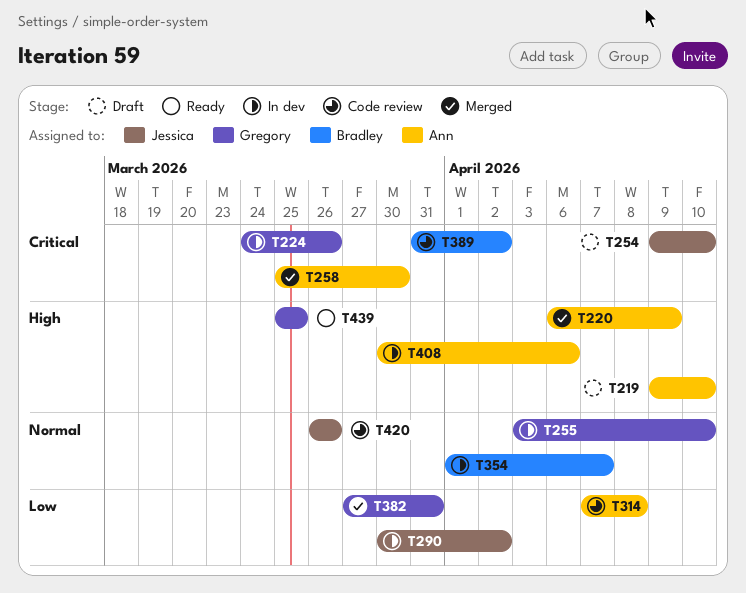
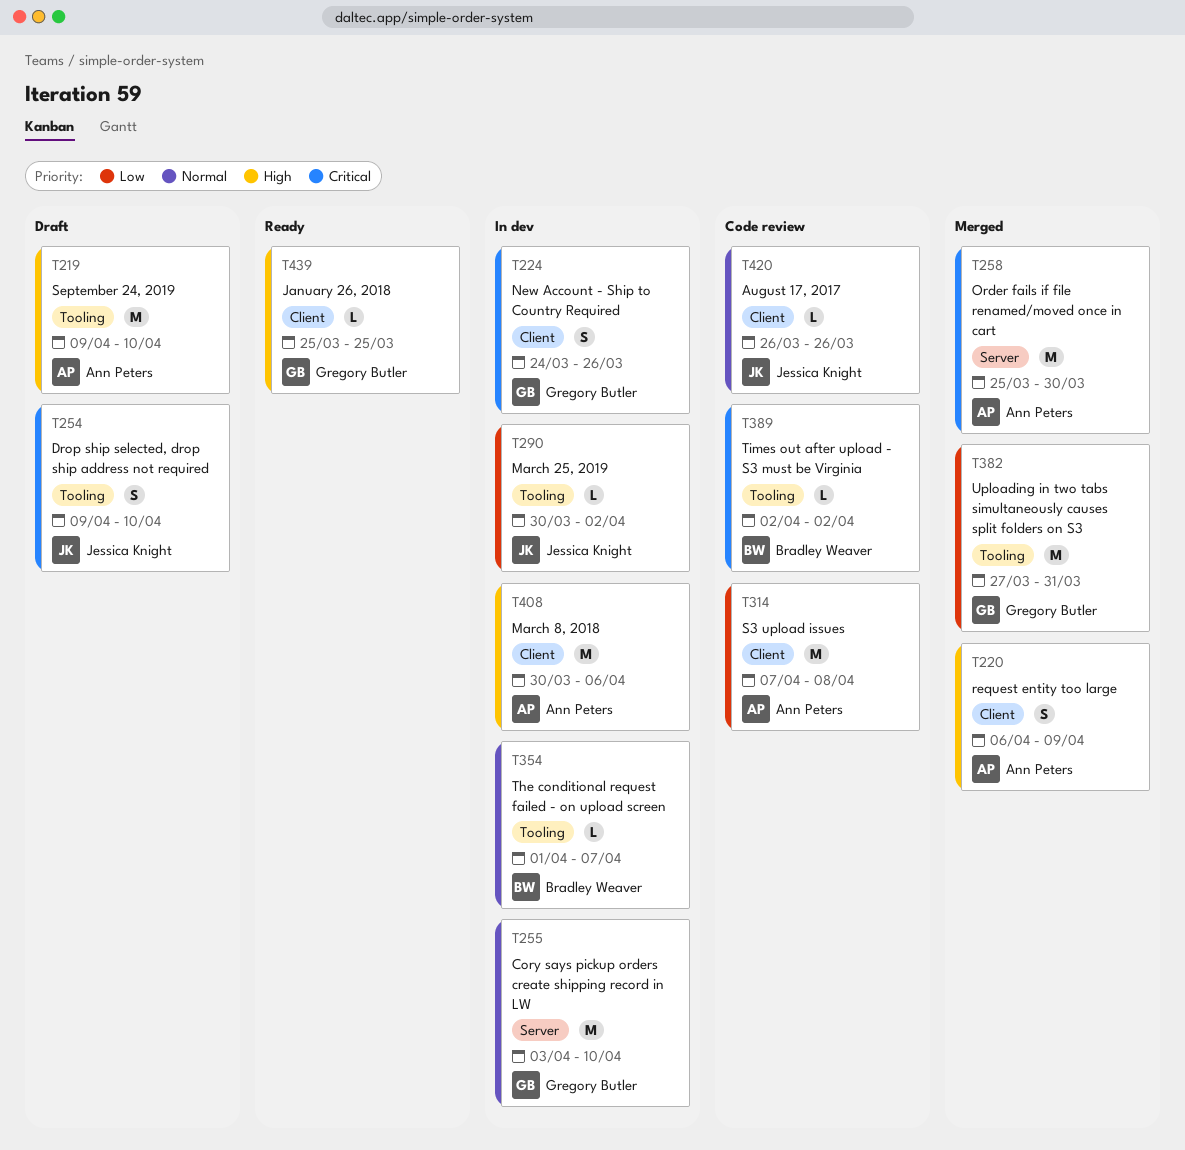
T389, start: Mar 31 -> Apr 2

